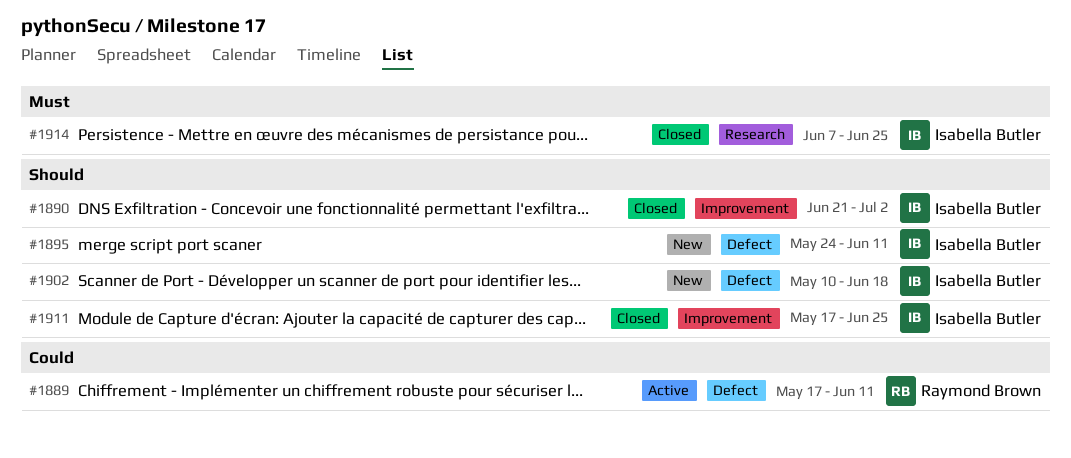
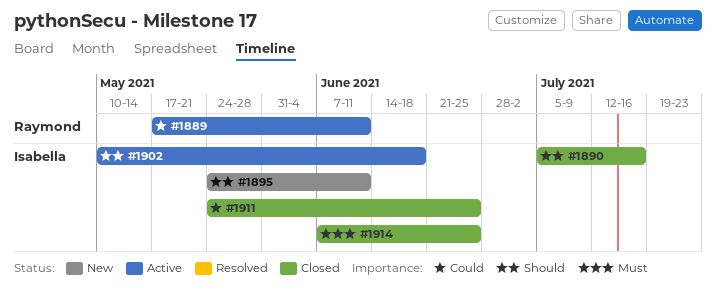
#1890, start: Jun 21 -> Jul 5
#1890, due: Jul 2 -> Jul 16
#1902, status: New -> Active
#1911, priority: Should -> Could
#1911, start: May 17 -> May 24

